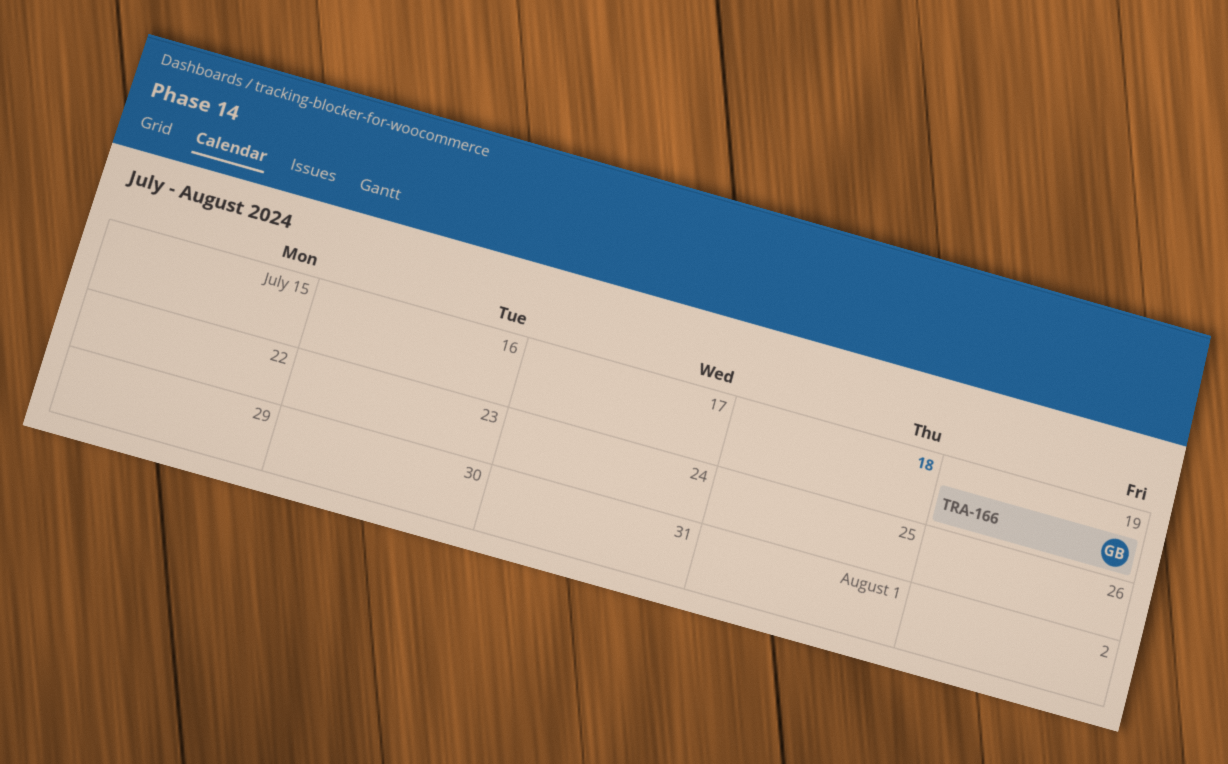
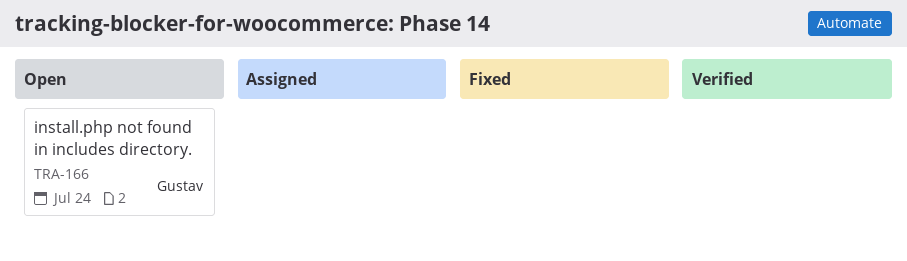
TRA-166, due: Jul 19 -> Jul 24

